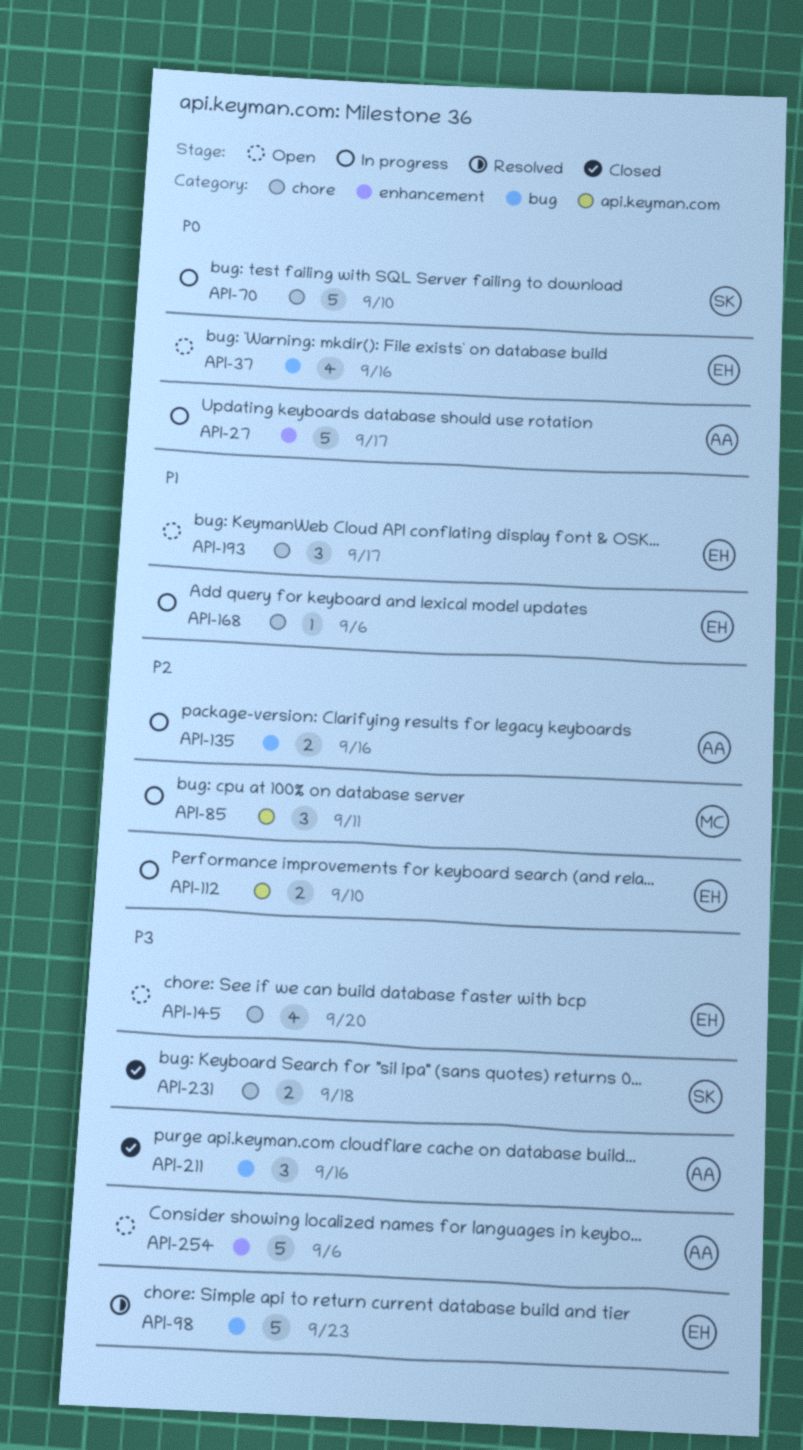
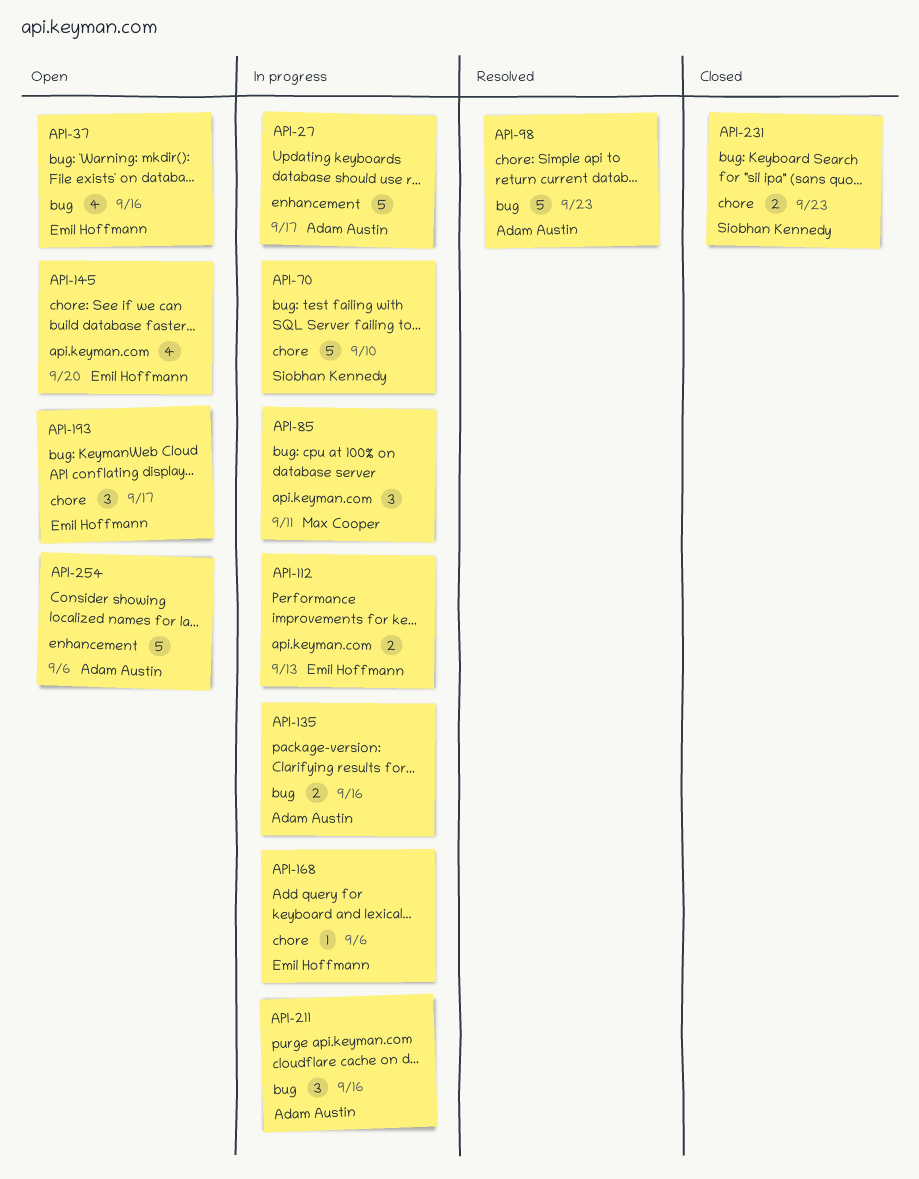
API-98, owner: Emil Hoffmann -> Adam Austin
API-112, due: Sep 10 -> Sep 13
API-145, label: chore -> api.keyman.com
API-211, status: Closed -> In progress
API-231, due: Sep 18 -> Sep 23

